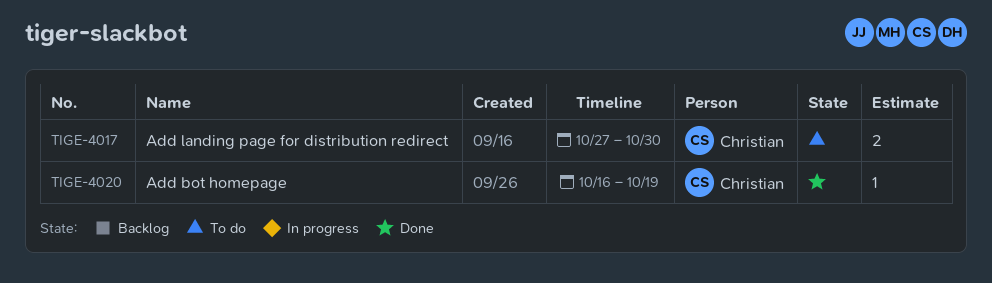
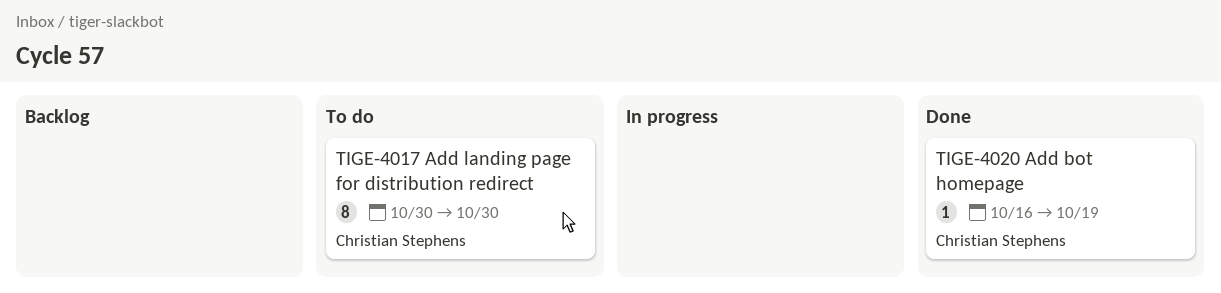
TIGE-4017, estimate: 2 -> 8
TIGE-4017, start: Oct 27 -> Oct 30

